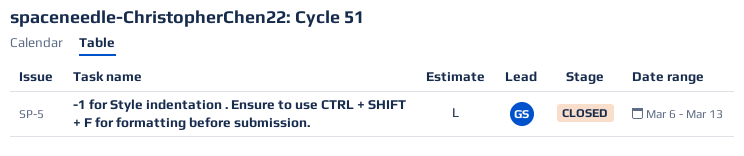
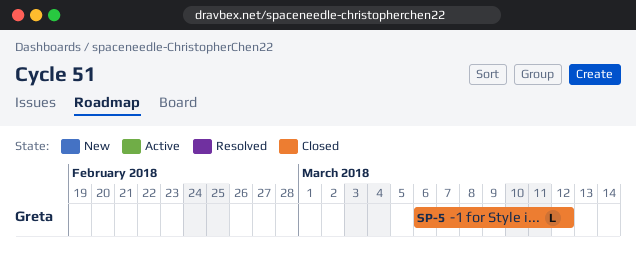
SP-5, due: Mar 13 -> Mar 12

